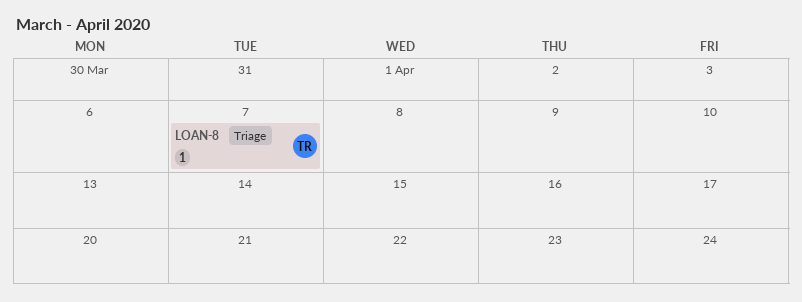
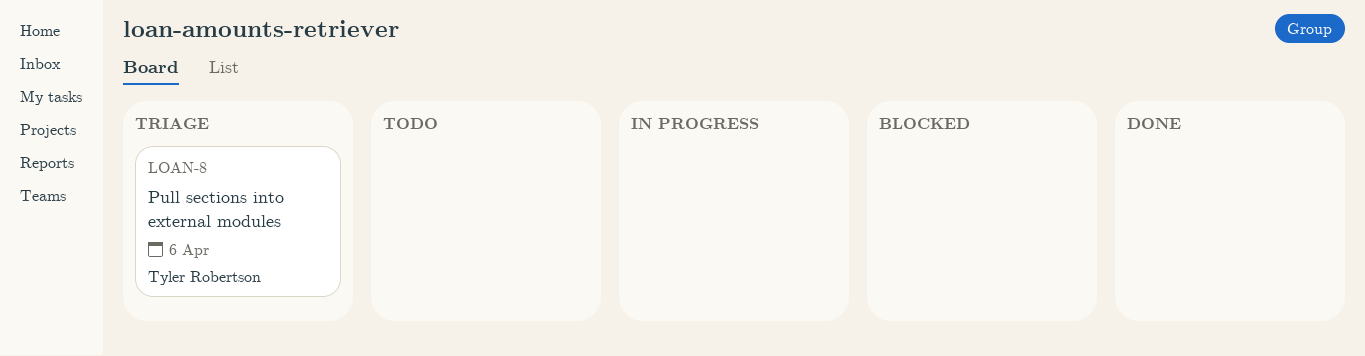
LOAN-8, due: Apr 7 -> Apr 6

